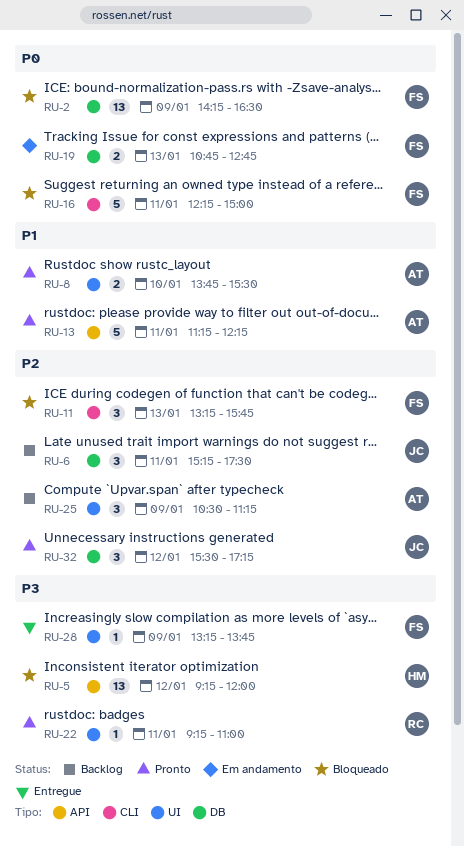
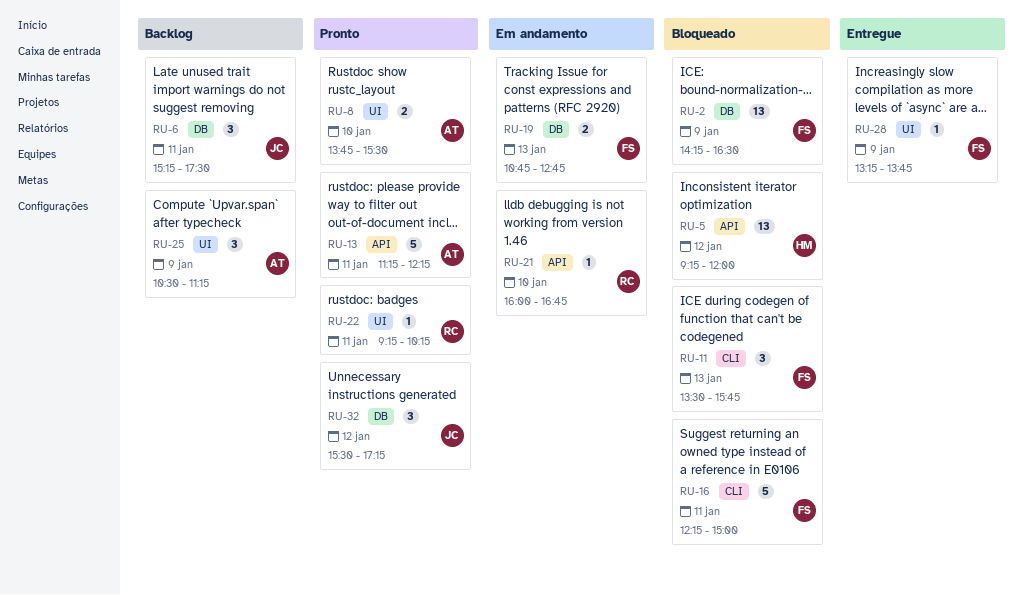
RU-11, begins: 13:15 -> 13:30
RU-21: none -> present
RU-22, ends: 11:00 -> 10:15

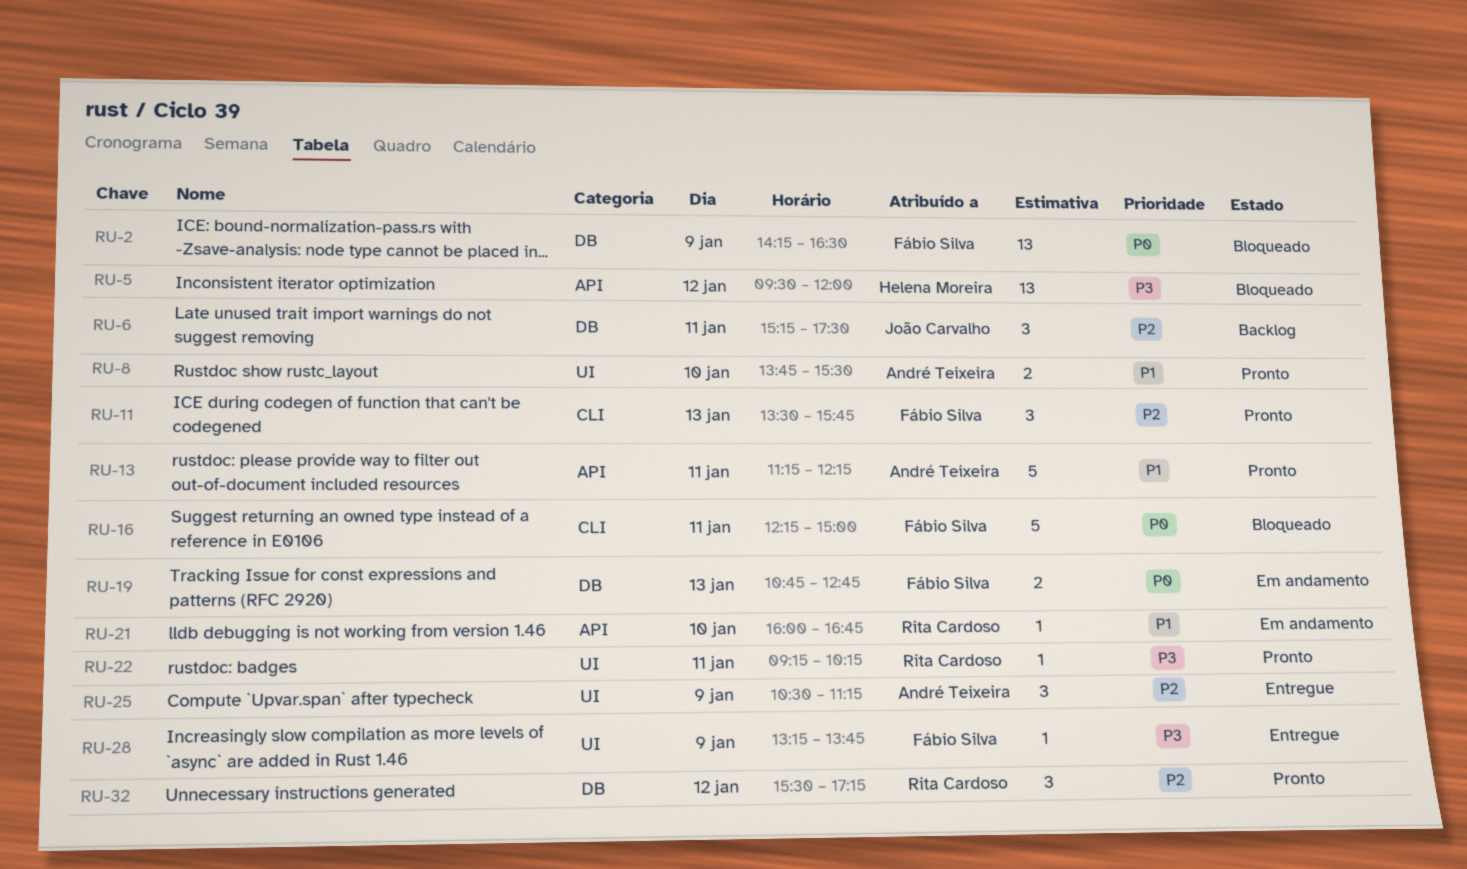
RU-5, begins: 09:15 -> 09:30
RU-11, status: Bloqueado -> Pronto
RU-25, status: Backlog -> Entregue
RU-32, owner: João Carvalho -> Rita Cardoso

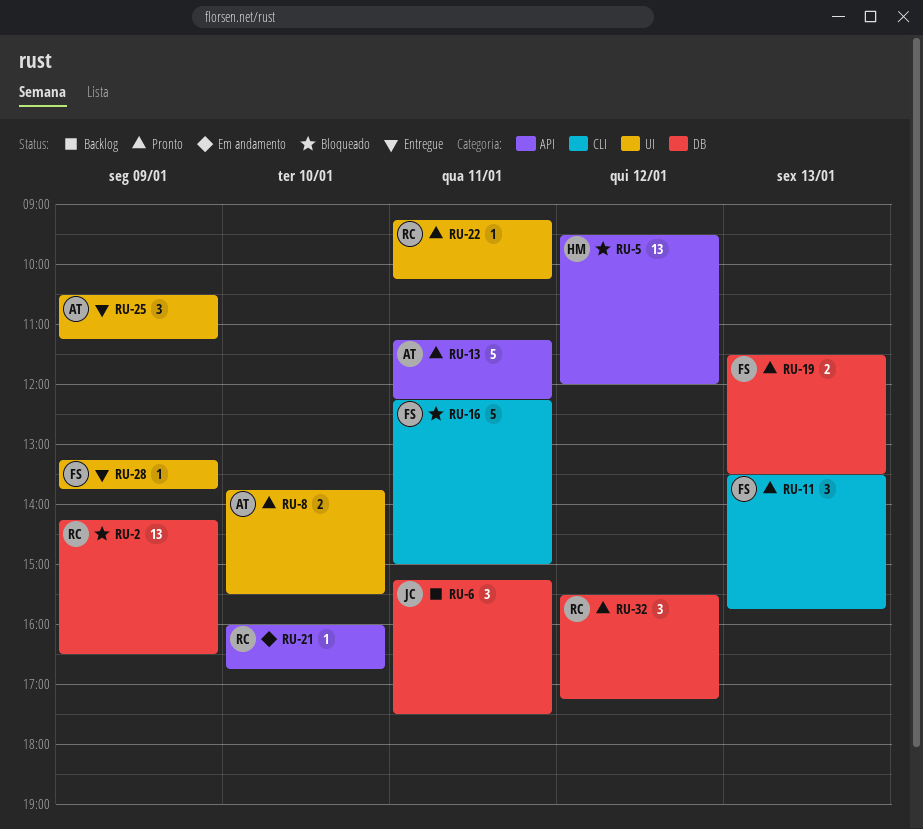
RU-2, owner: Fábio Silva -> Rita Cardoso
RU-19, status: Em andamento -> Pronto
RU-19, begins: 10:45 -> 11:30
RU-19, ends: 12:45 -> 13:30

